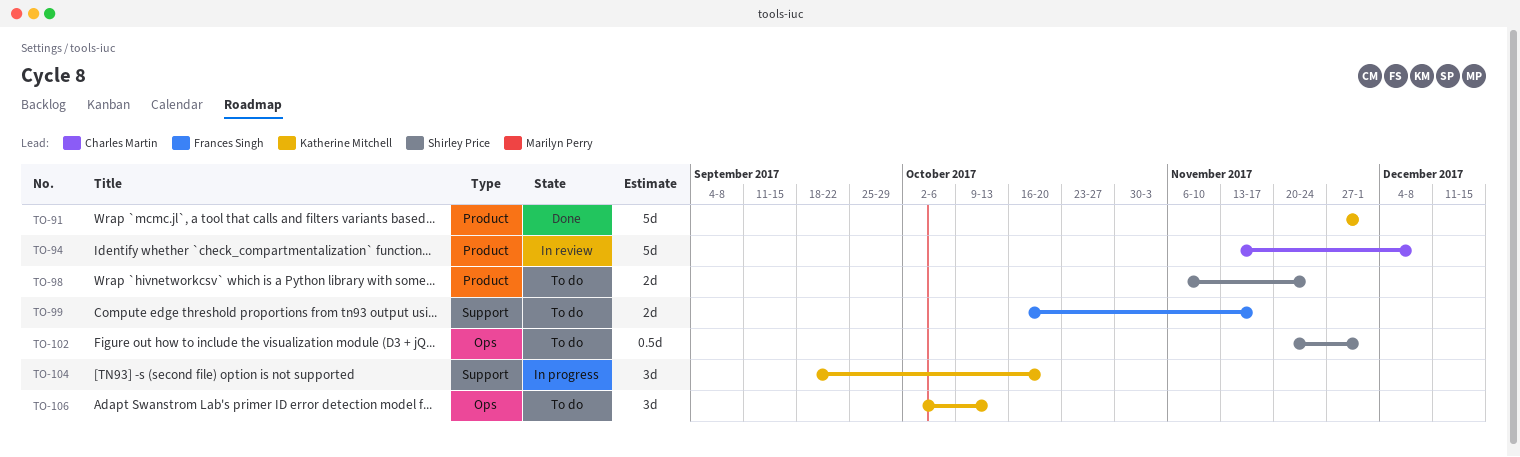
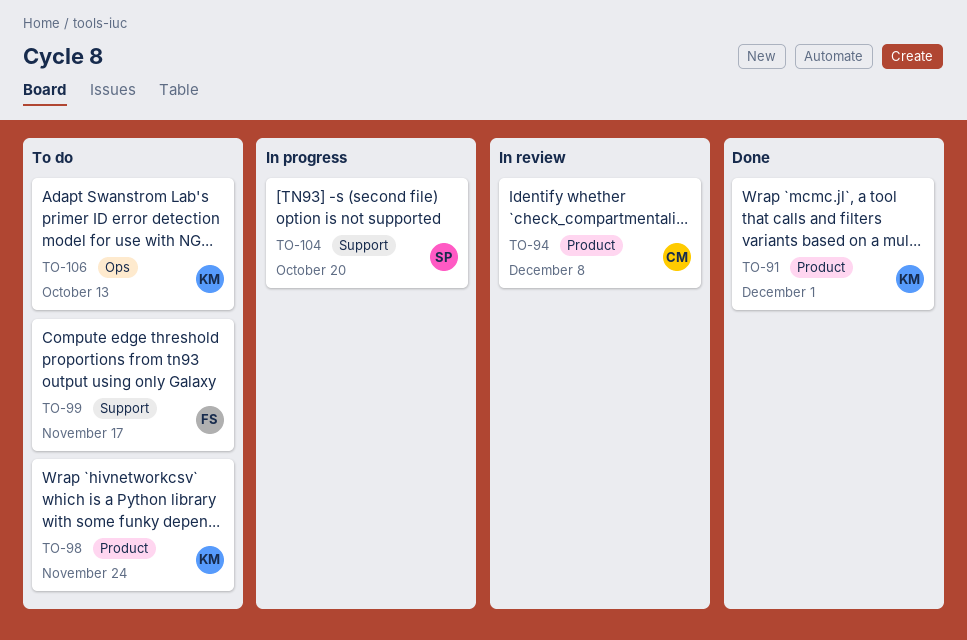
TO-98, owner: Shirley Price -> Katherine Mitchell
TO-102: present -> none
TO-104, owner: Katherine Mitchell -> Shirley Price

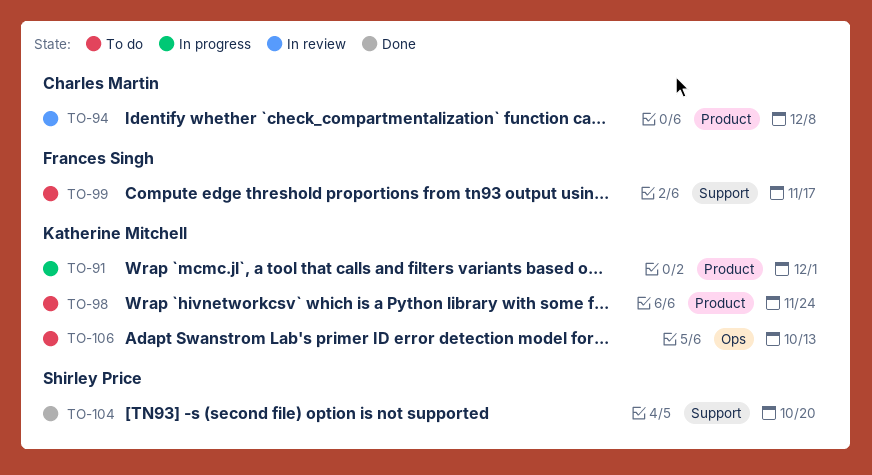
TO-91, status: Done -> In progress
TO-104, status: In progress -> Done

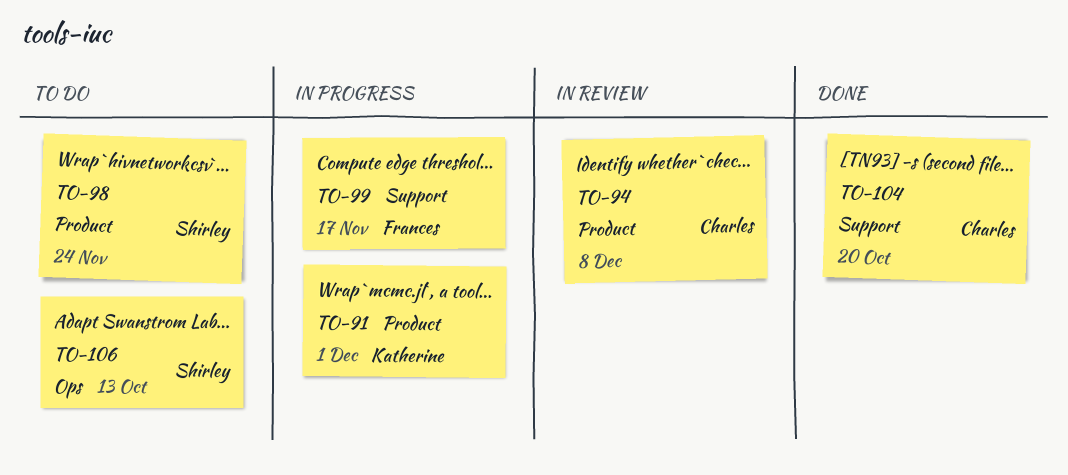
TO-98, owner: Katherine Mitchell -> Shirley Price
TO-99, status: To do -> In progress
TO-104, owner: Shirley Price -> Charles Martin
TO-106, owner: Katherine Mitchell -> Shirley Price

